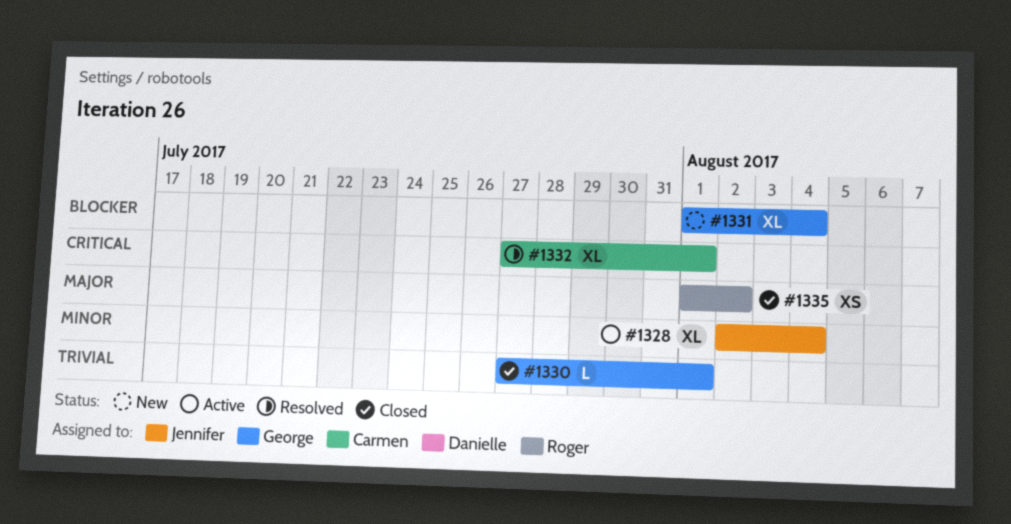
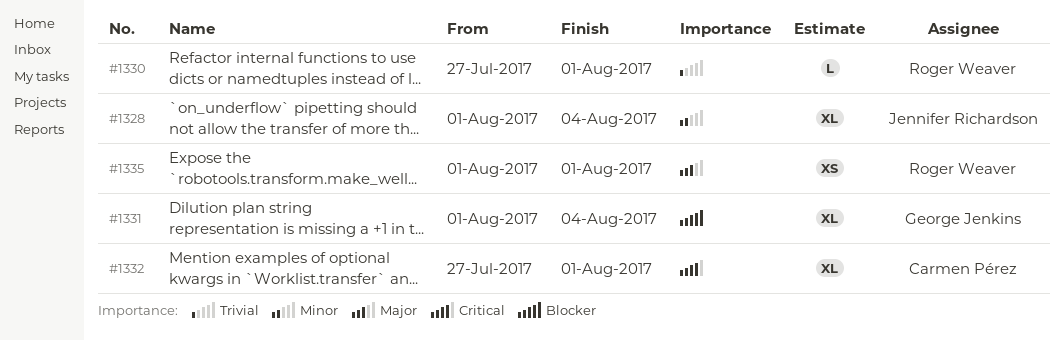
#1328, start: Aug 2 -> Aug 1
#1330, owner: George Jenkins -> Roger Weaver
#1335, due: Aug 2 -> Aug 1

